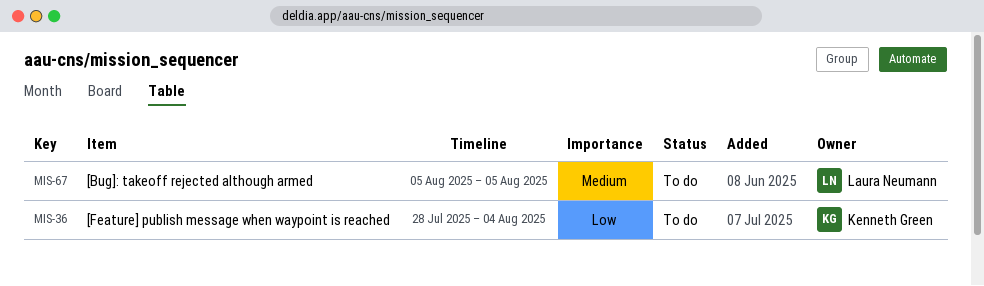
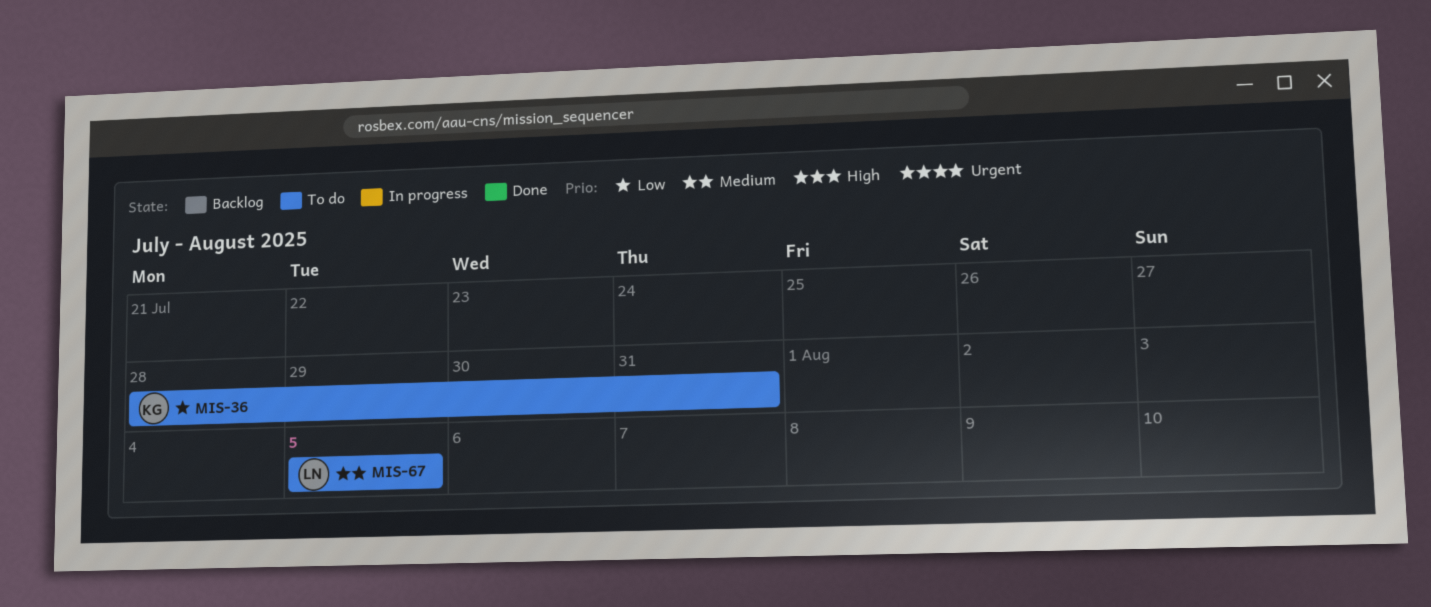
MIS-36, due: Aug 4 -> Jul 31

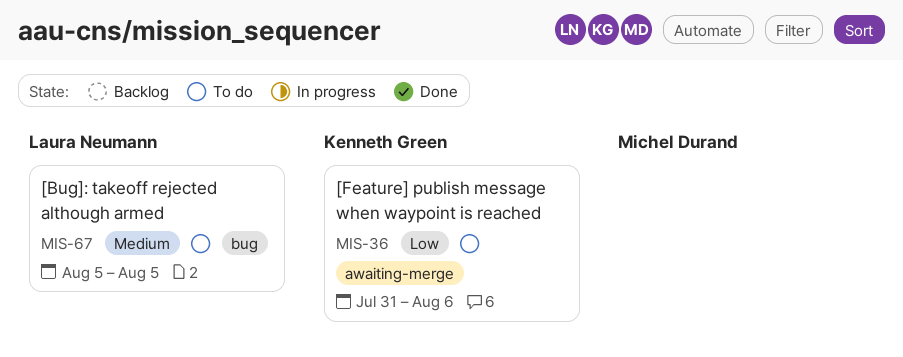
MIS-36, start: Jul 28 -> Jul 31
MIS-36, due: Jul 31 -> Aug 6

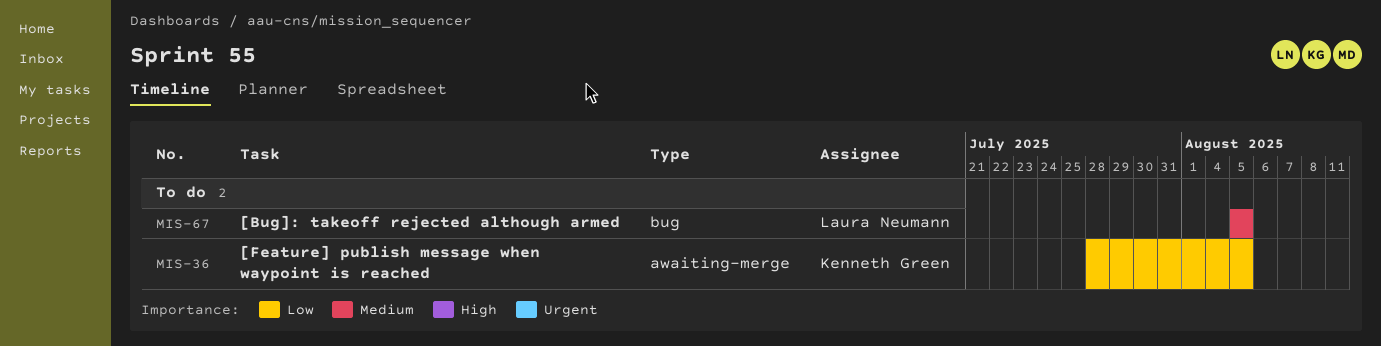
MIS-36, start: Jul 31 -> Jul 28
MIS-36, due: Aug 6 -> Aug 5

